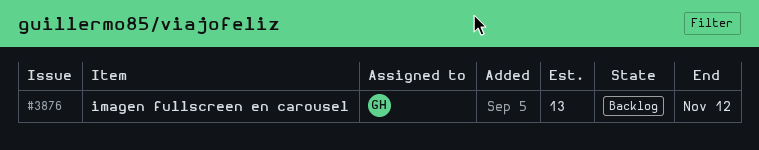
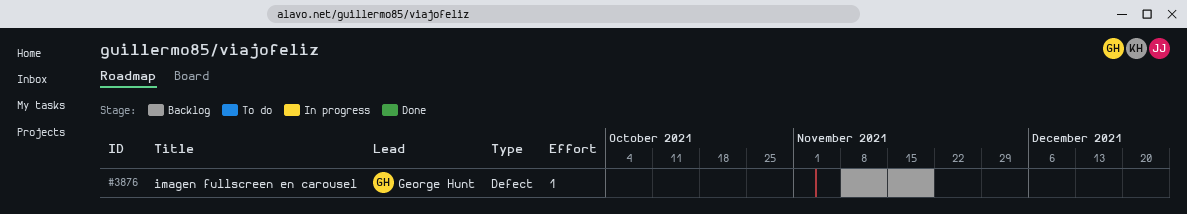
#3876, estimate: 13 -> 1
#3876, due: Nov 12 -> Nov 19

